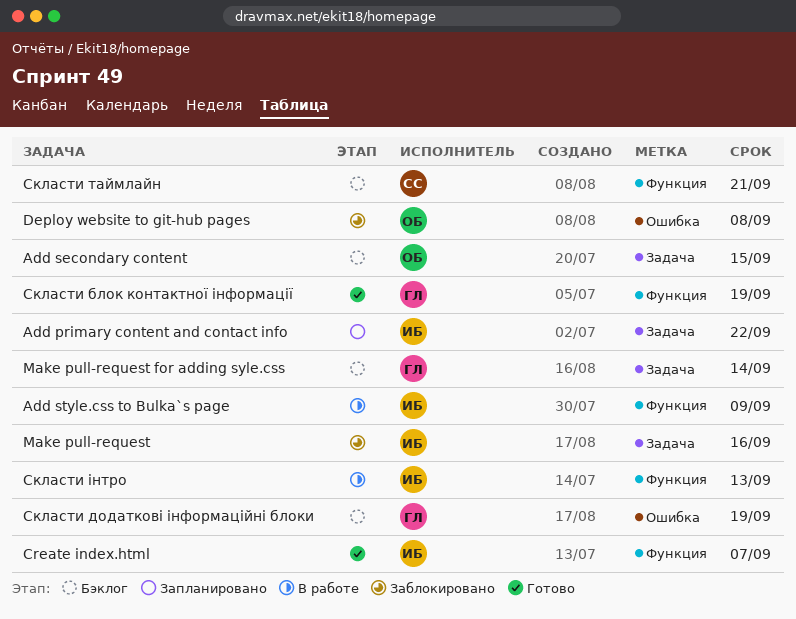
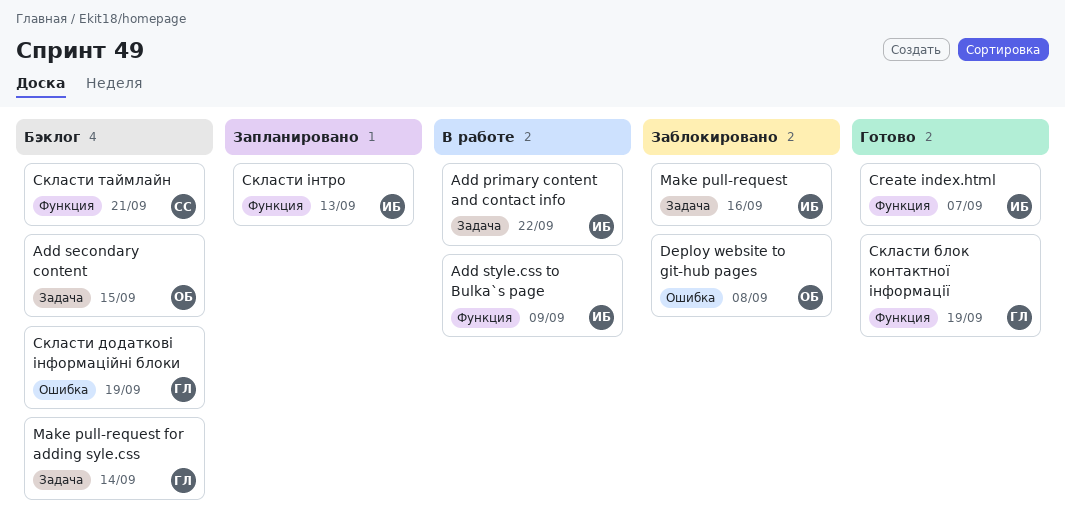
Add primary content and contact info, status: Запланировано -> В работе
Скласти інтро, status: В работе -> Запланировано

